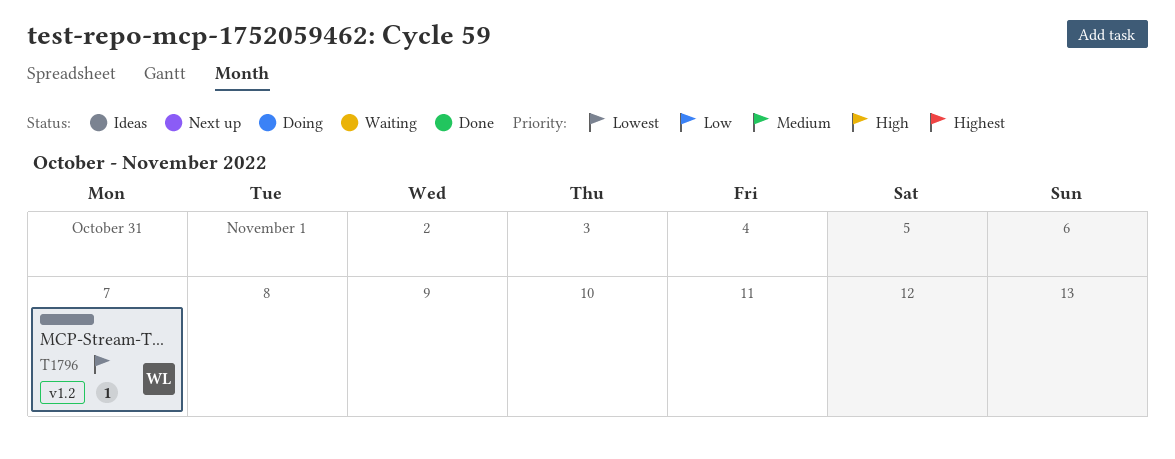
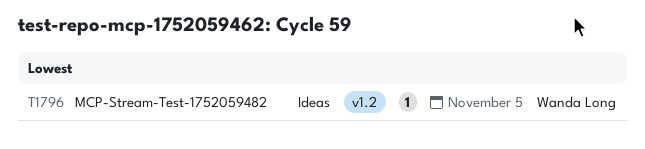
T1796, due: Nov 7 -> Nov 5

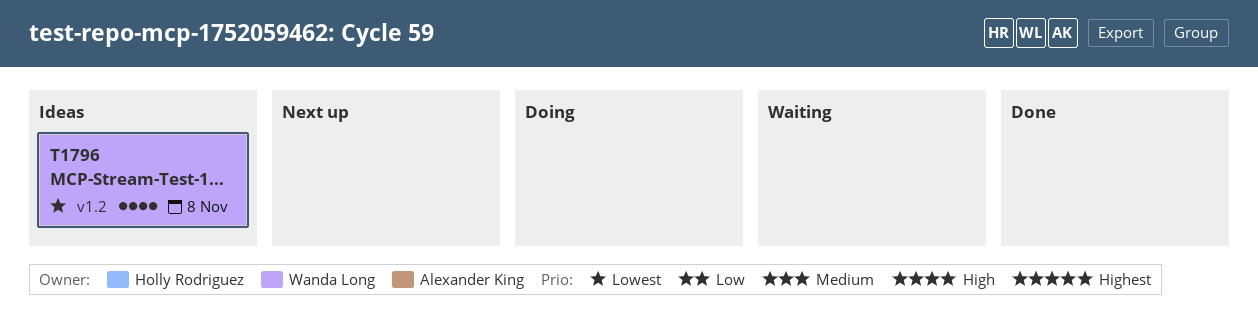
T1796, estimate: 1 -> 4
T1796, due: Nov 5 -> Nov 8

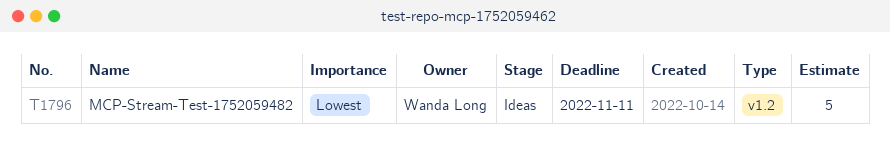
T1796, estimate: 4 -> 5
T1796, due: Nov 8 -> Nov 11

